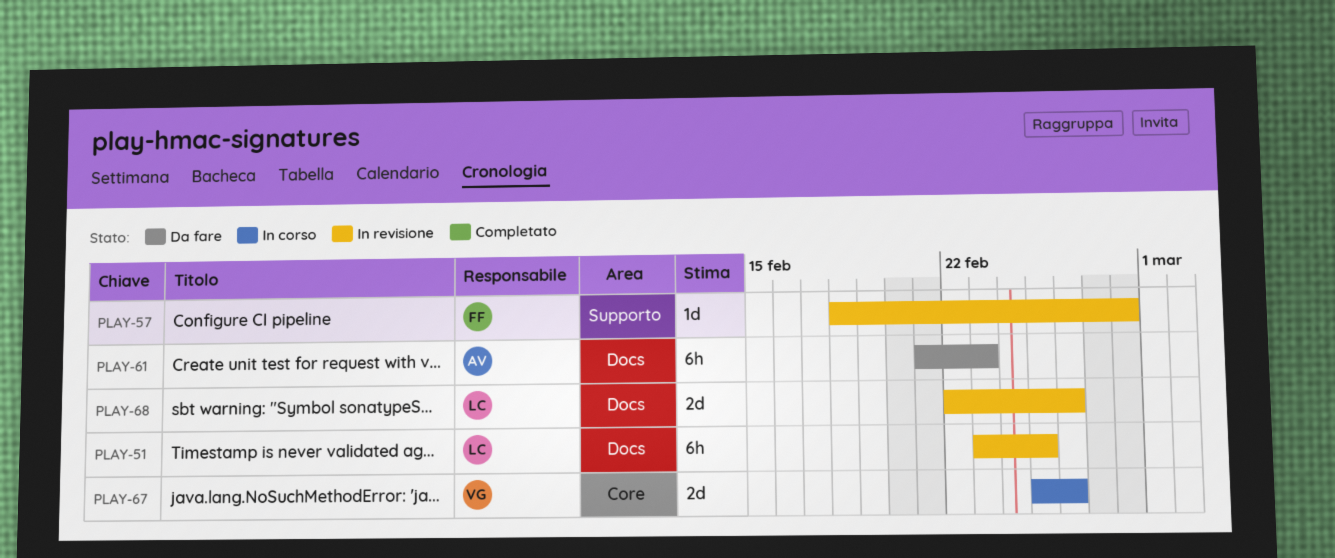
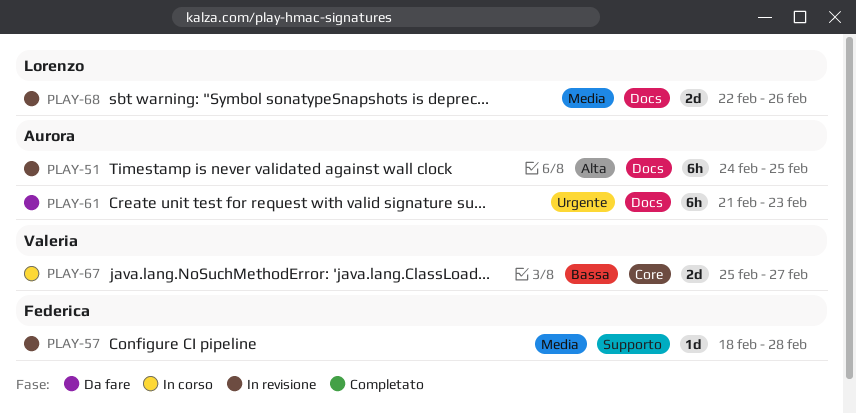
PLAY-51, owner: Lorenzo -> Aurora
PLAY-51, start: Feb 23 -> Feb 24
PLAY-67, due: Feb 26 -> Feb 27

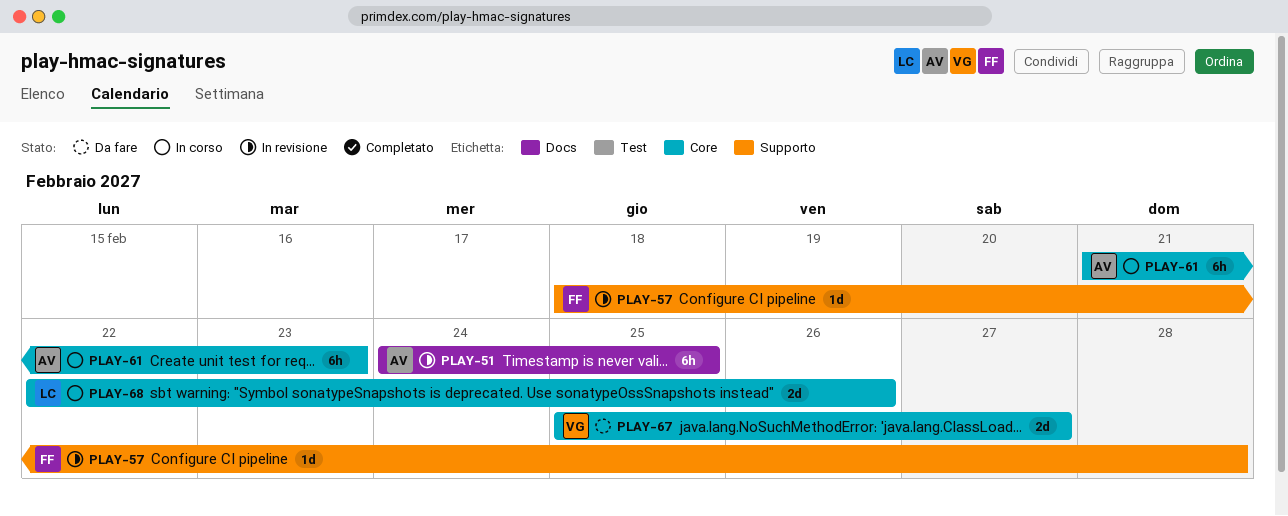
PLAY-61, status: Da fare -> In corso
PLAY-61, label: Docs -> Core
PLAY-67, status: In corso -> Da fare
PLAY-68, status: In revisione -> In corso
PLAY-68, label: Docs -> Core

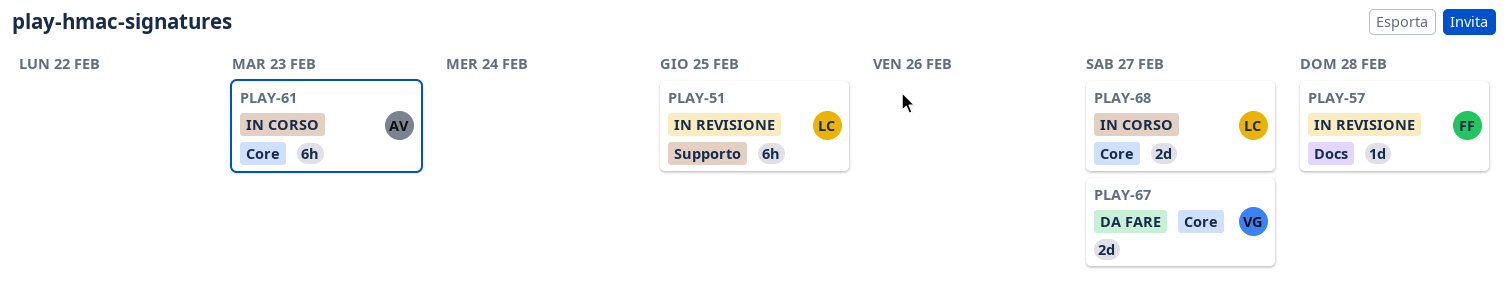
PLAY-51, owner: AV -> LC
PLAY-51, label: Docs -> Supporto
PLAY-57, label: Supporto -> Docs
PLAY-68, due: Feb 26 -> Feb 27

